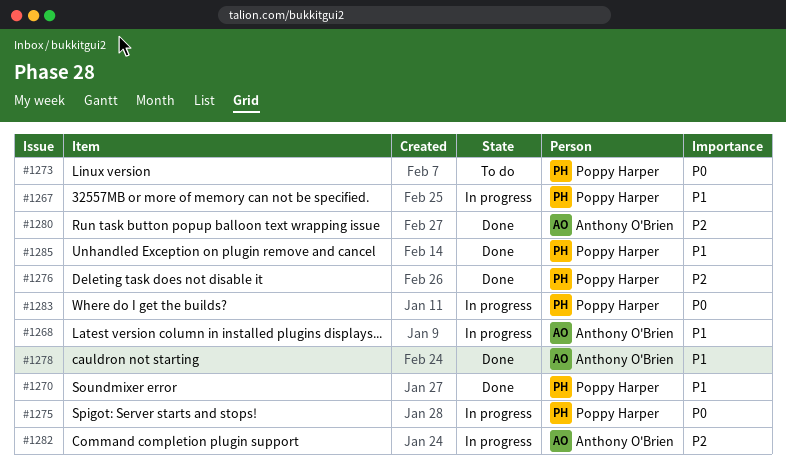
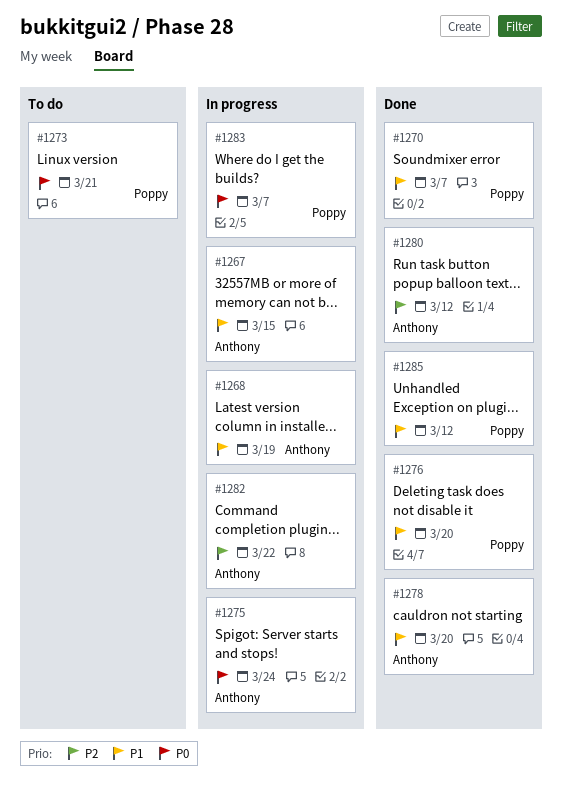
#1267, owner: Poppy Harper -> Anthony O'Brien
#1275, owner: Poppy Harper -> Anthony O'Brien
#1276, priority: P2 -> P1

